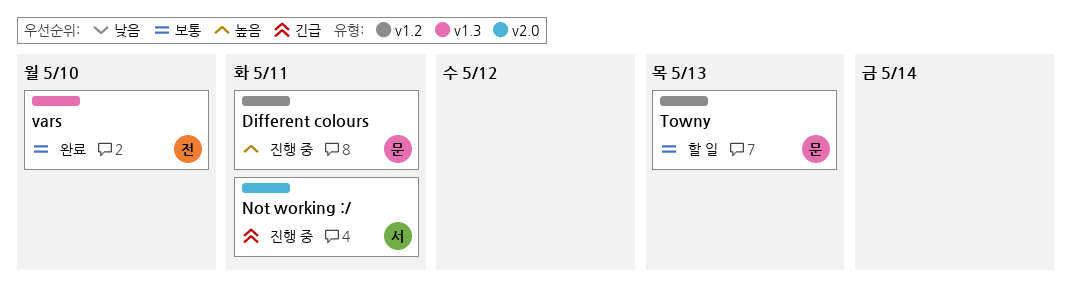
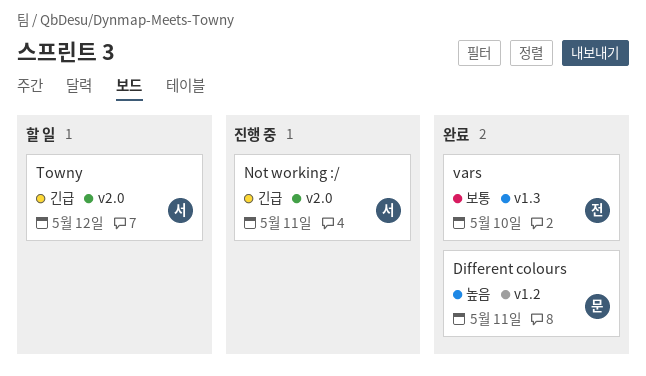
Different colours, status: 진행 중 -> 완료
Towny, owner: 문 -> 서
Towny, priority: 보통 -> 긴급
Towny, label: v1.2 -> v2.0
Towny, due: May 13 -> May 12

